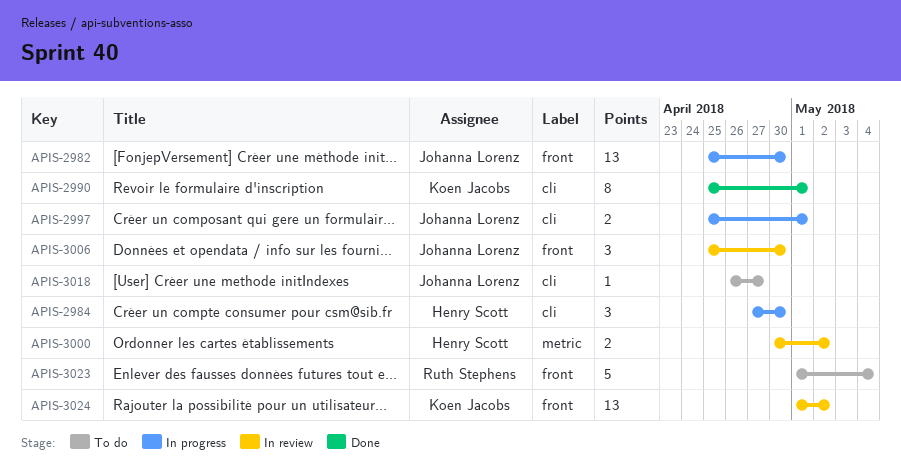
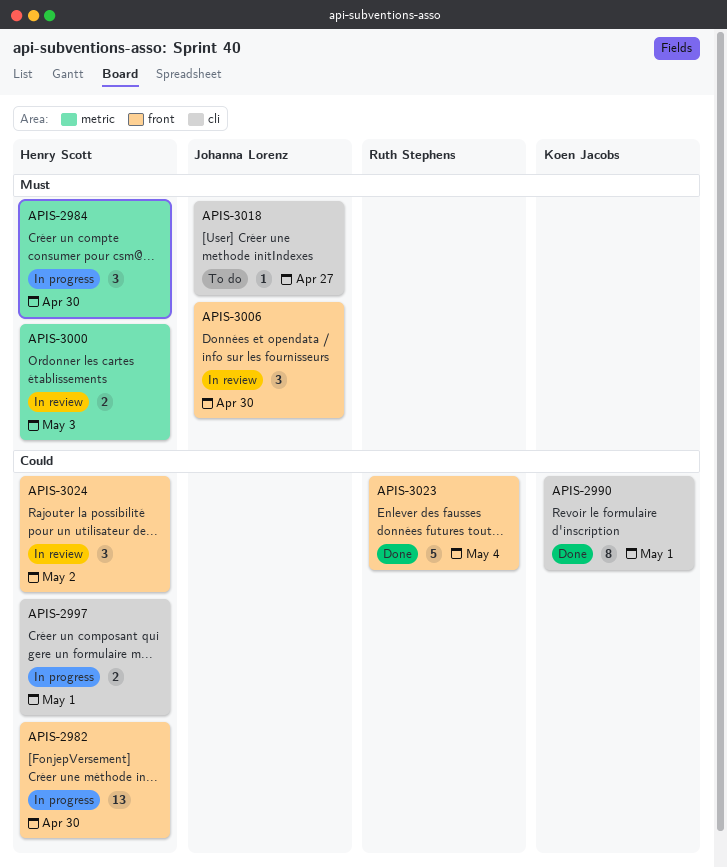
APIS-2982, owner: Johanna Lorenz -> Henry Scott
APIS-2984, label: cli -> metric
APIS-2997, owner: Johanna Lorenz -> Henry Scott
APIS-3000, due: May 2 -> May 3
APIS-3023, status: To do -> Done
APIS-3024, owner: Koen Jacobs -> Henry Scott
APIS-3024, estimate: 13 -> 3

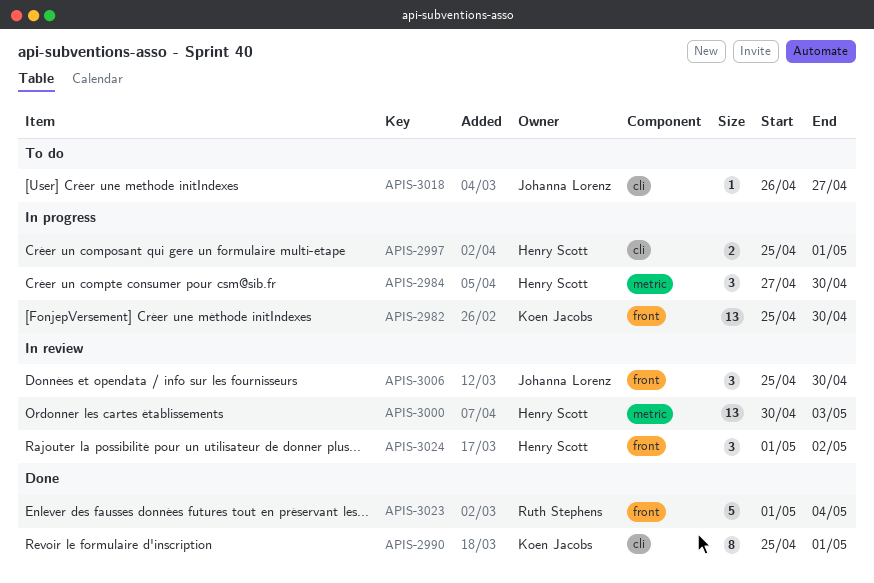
APIS-2982, owner: Henry Scott -> Koen Jacobs
APIS-3000, estimate: 2 -> 13

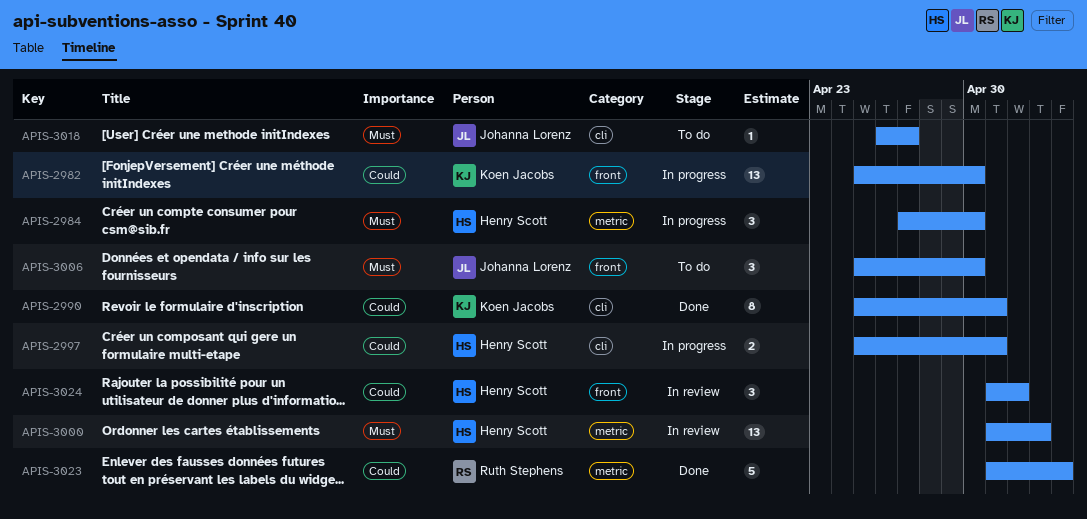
APIS-3000, start: Apr 30 -> May 1
APIS-3006, status: In review -> To do
APIS-3023, label: front -> metric

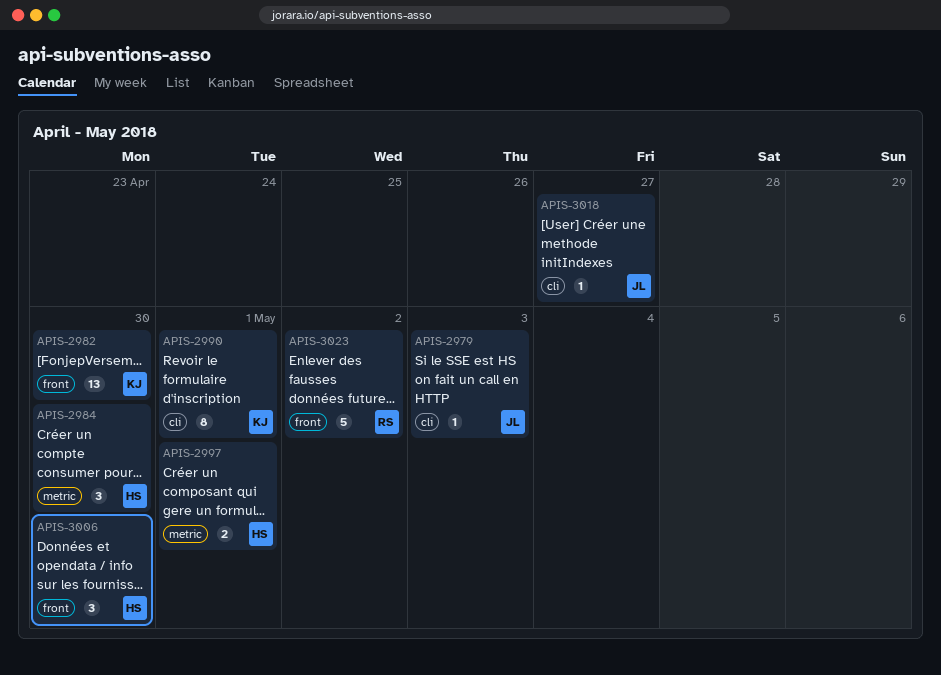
APIS-2979: none -> present
APIS-2997, label: cli -> metric
APIS-3000: present -> none
APIS-3006, owner: Johanna Lorenz -> Henry Scott
APIS-3023, label: metric -> front
APIS-3023, due: May 4 -> May 2
APIS-3024: present -> none

